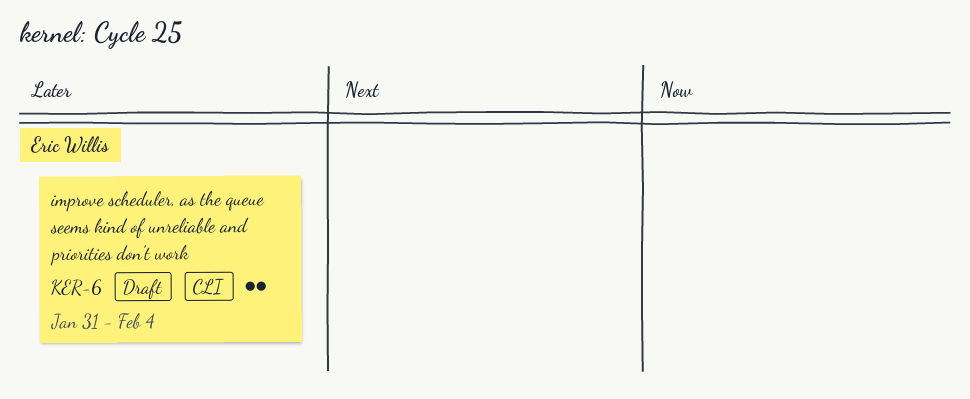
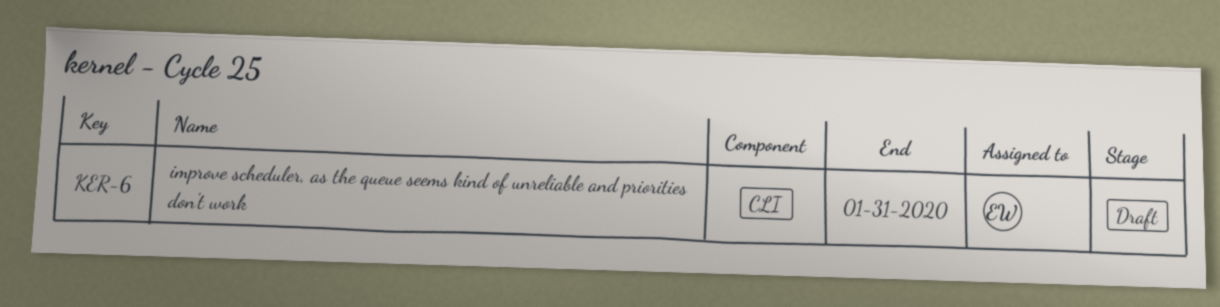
KER-6, due: Feb 4 -> Jan 31

